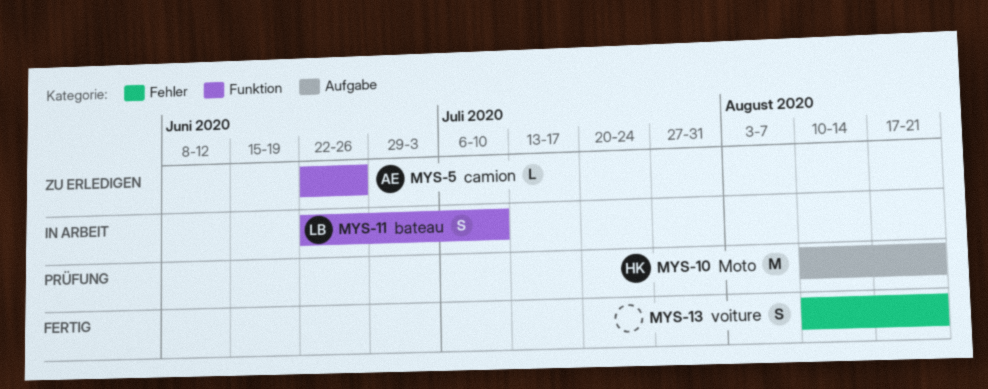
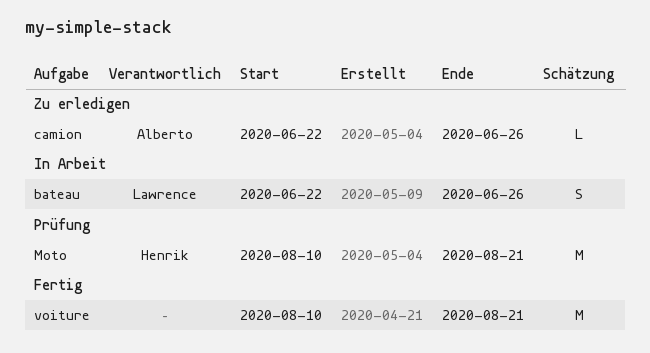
bateau, due: Jul 10 -> Jun 26
voiture, estimate: S -> M

